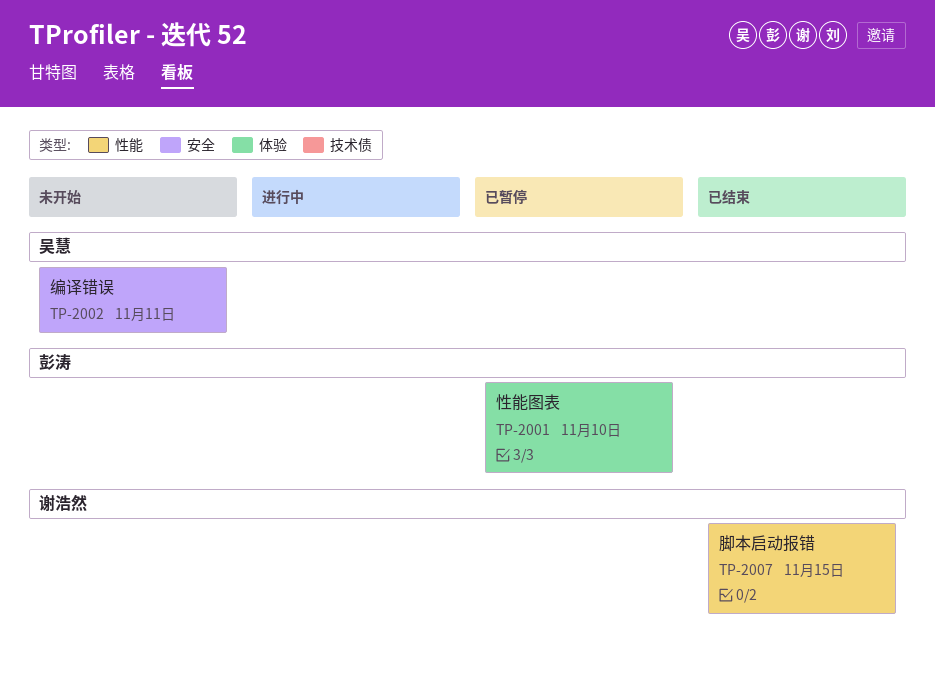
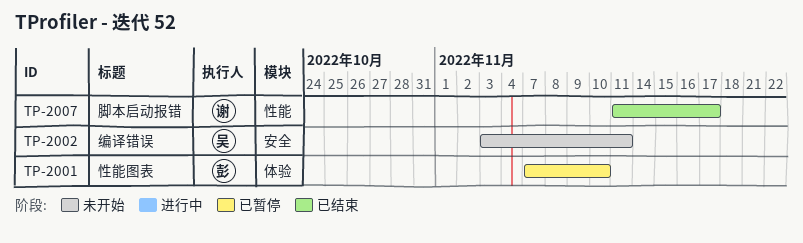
TP-2007, due: Nov 15 -> Nov 17

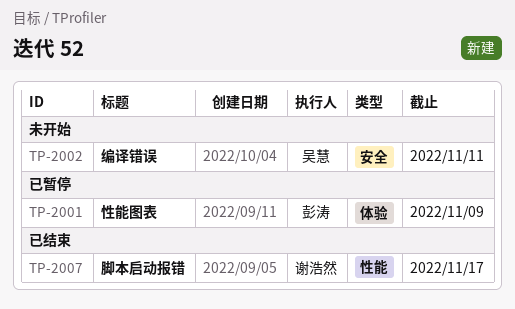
TP-2001, due: Nov 10 -> Nov 9

